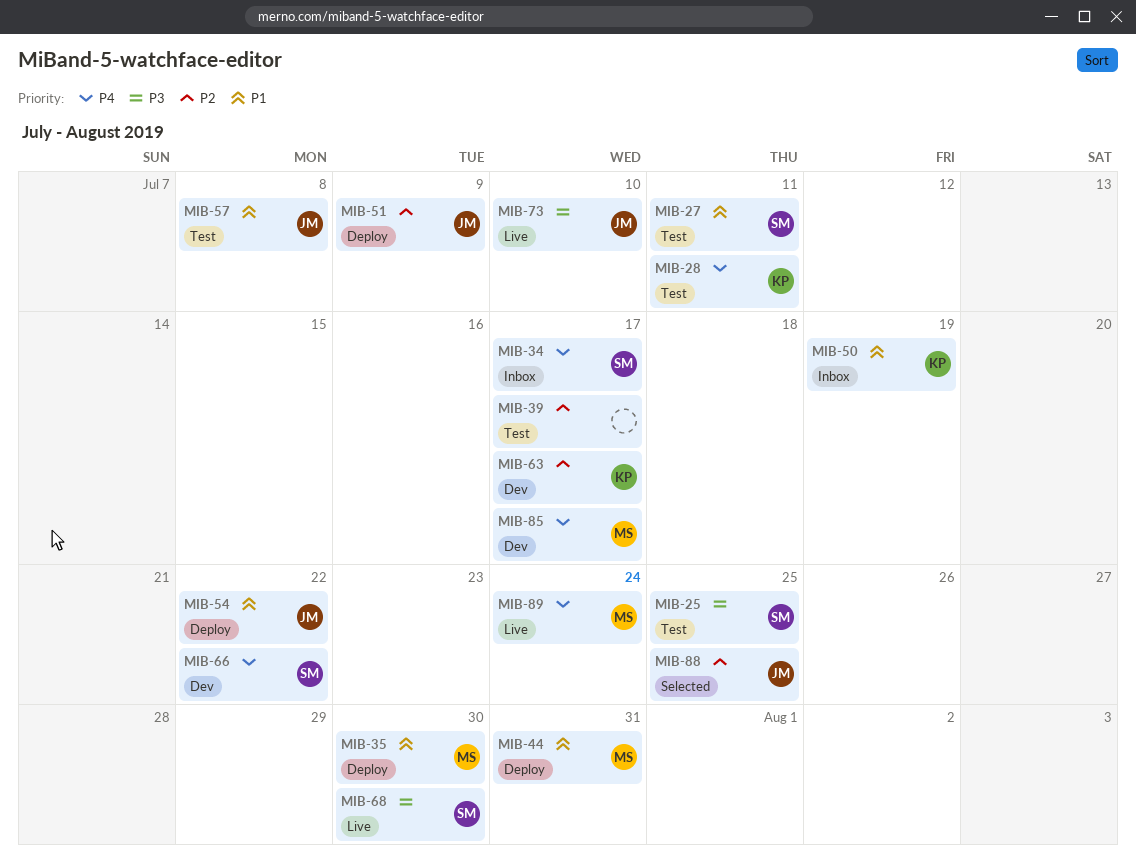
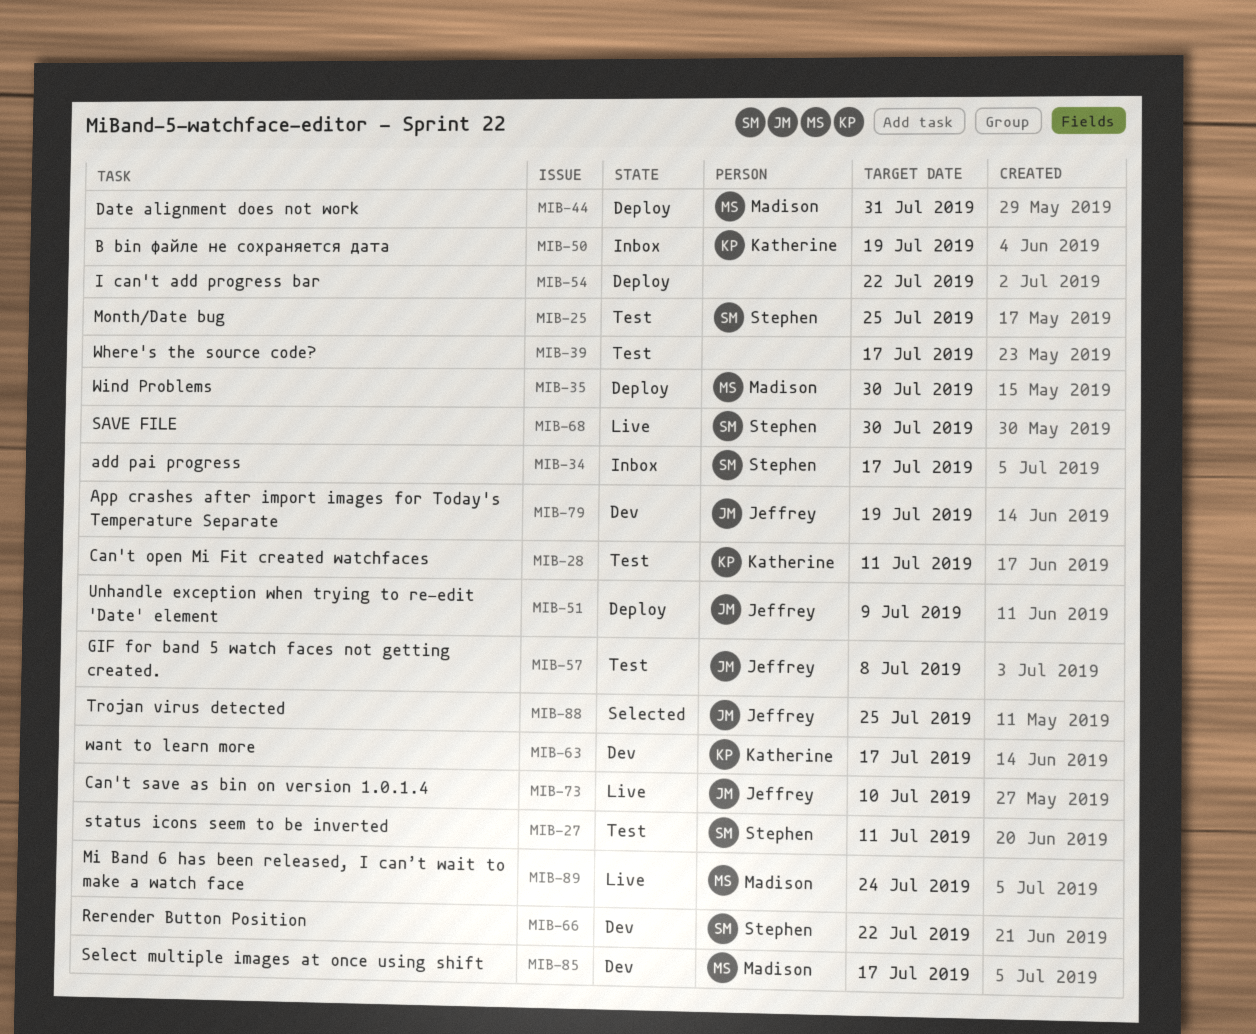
MIB-54, owner: Jeffrey -> none
MIB-79: none -> present

